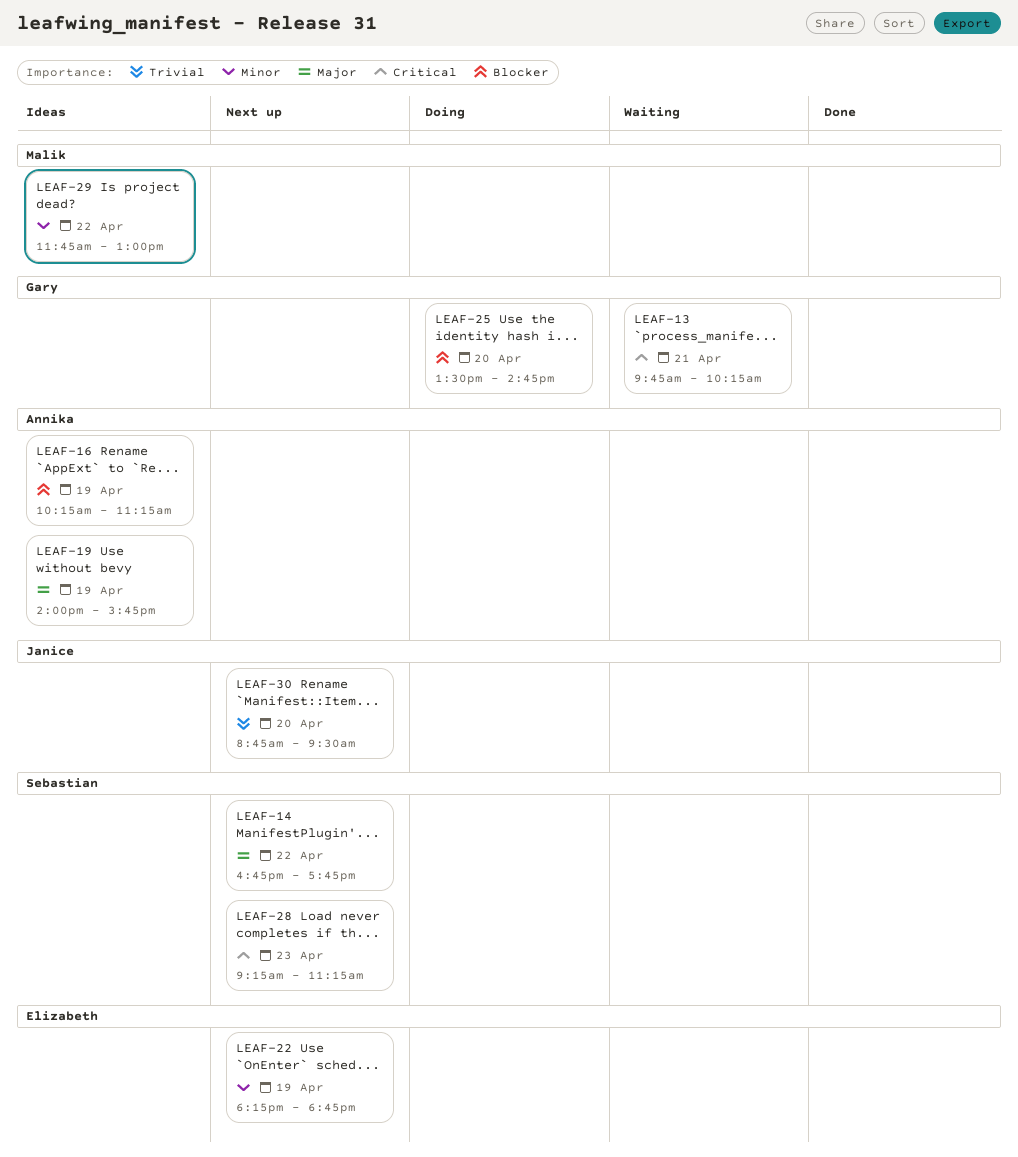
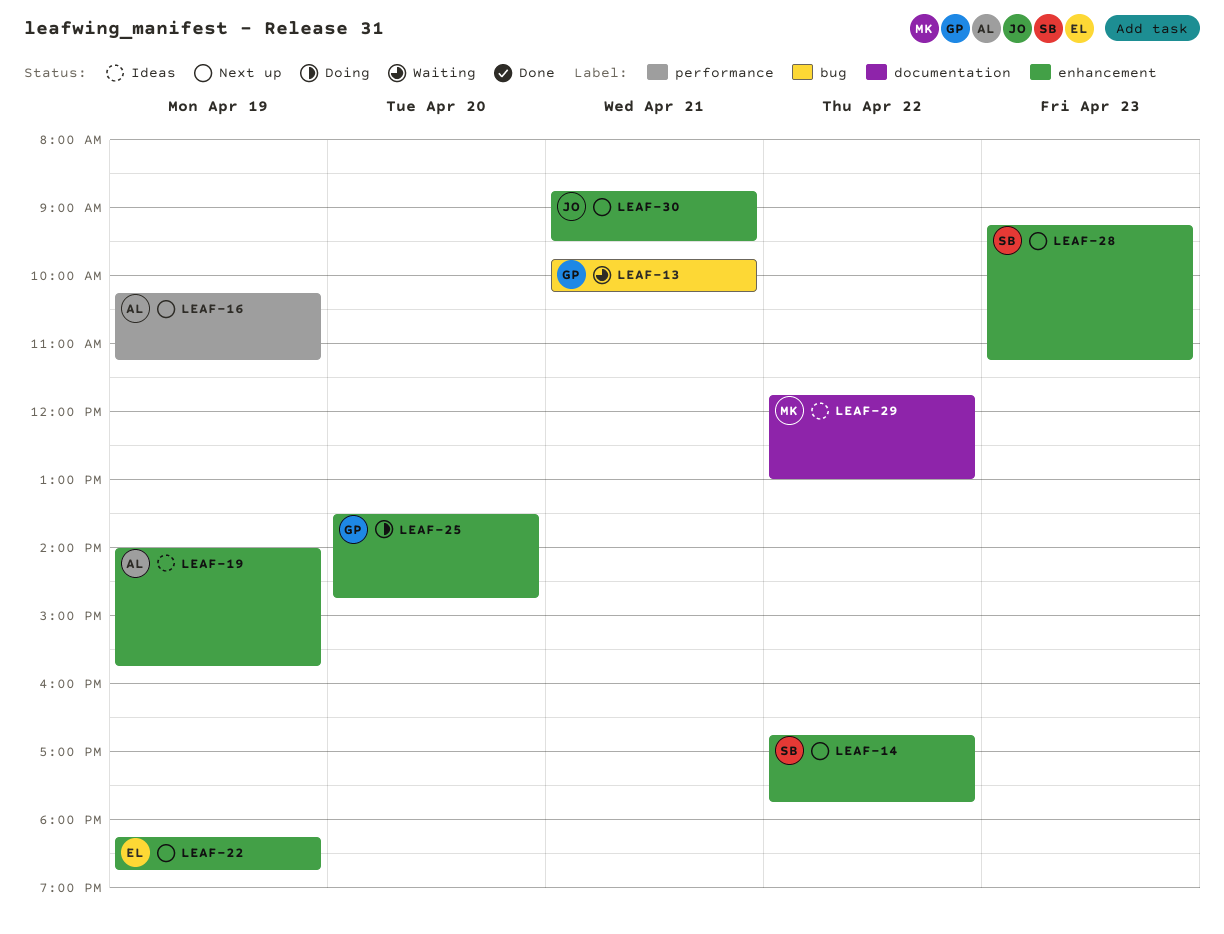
LEAF-16, status: Ideas -> Next up
LEAF-30, day: Apr 20 -> Apr 21

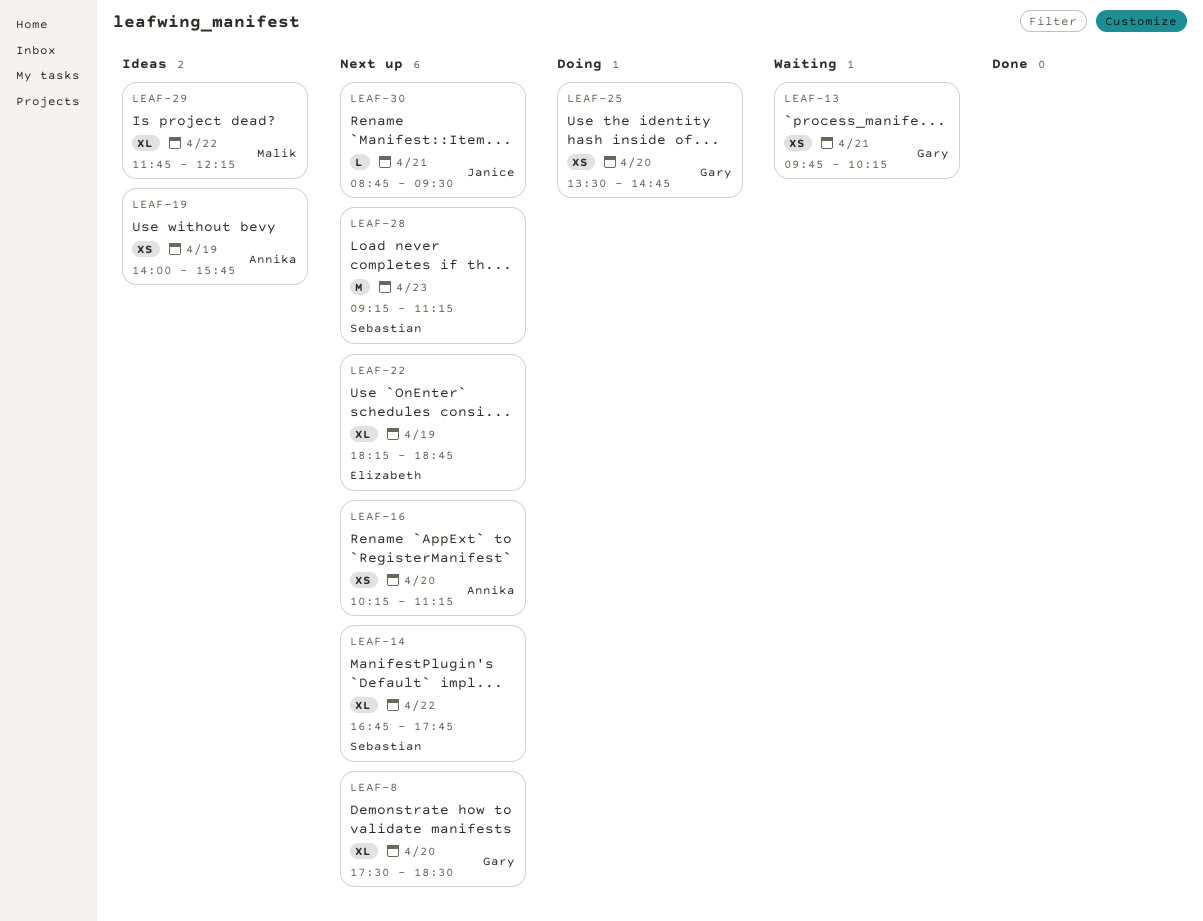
LEAF-8: none -> present
LEAF-16, day: Apr 19 -> Apr 20
LEAF-29, ends: 13:00 -> 12:15

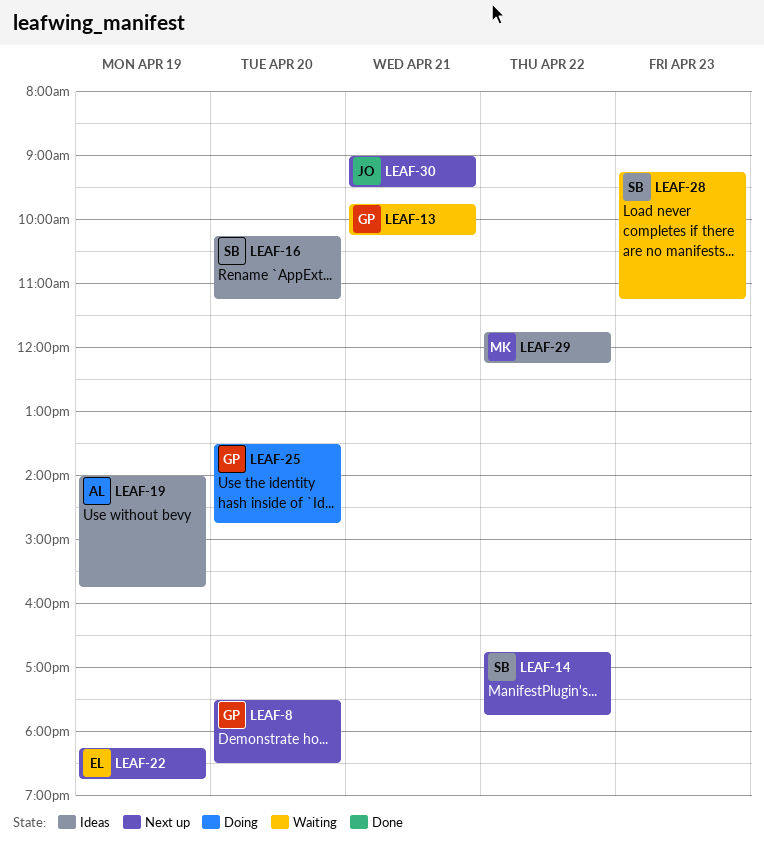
LEAF-16, status: Next up -> Ideas
LEAF-16, owner: Annika -> Sebastian
LEAF-28, status: Next up -> Waiting
LEAF-30, begins: 08:45 -> 09:00

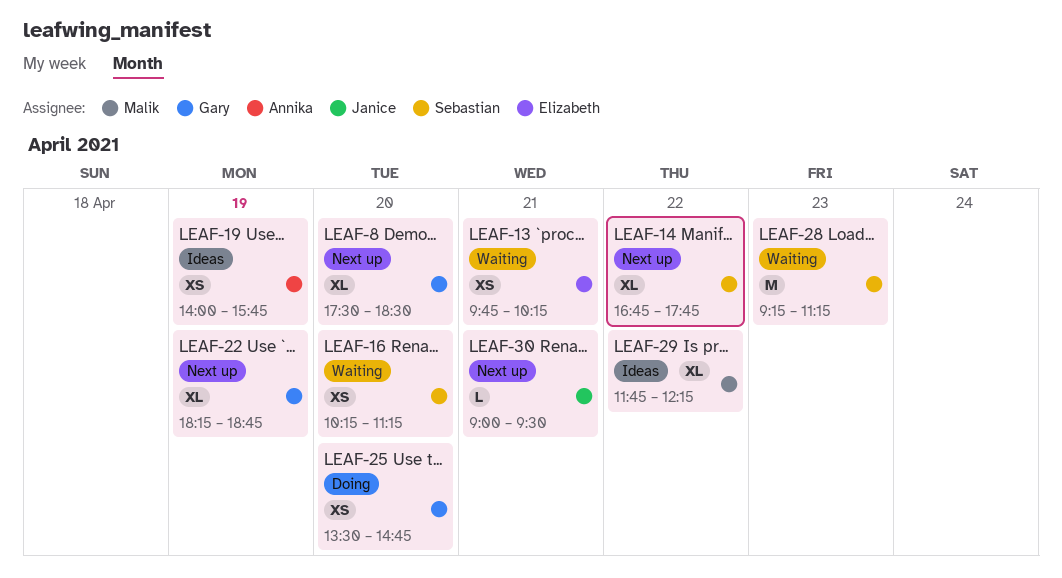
LEAF-13, owner: Gary -> Elizabeth
LEAF-16, status: Ideas -> Waiting
LEAF-22, owner: Elizabeth -> Gary

